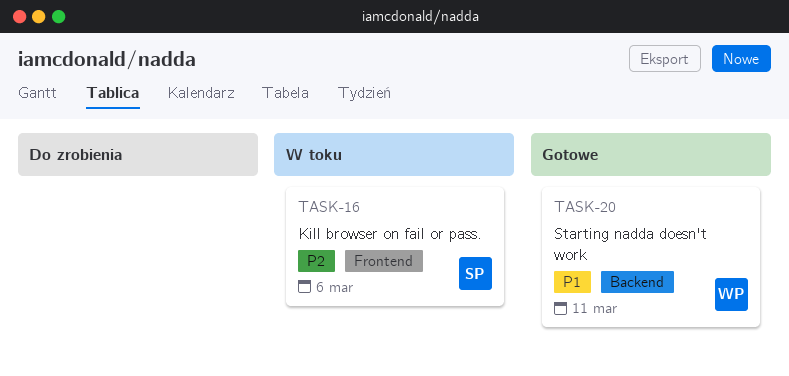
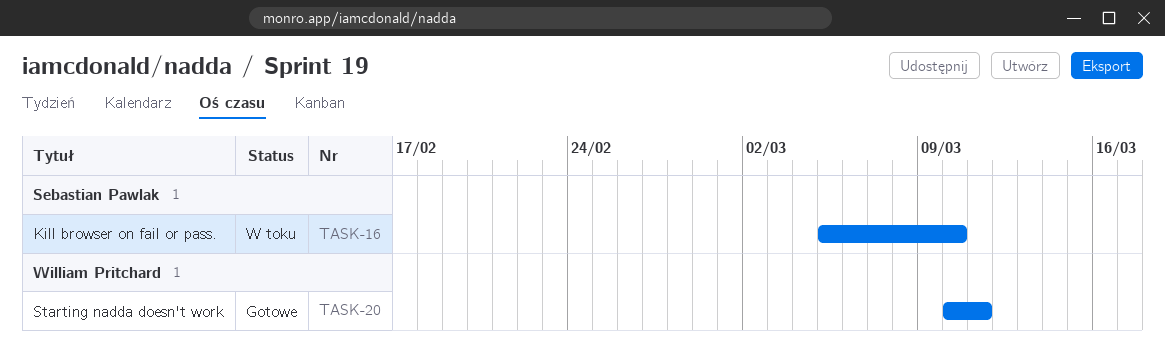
TASK-16, due: Mar 6 -> Mar 10

